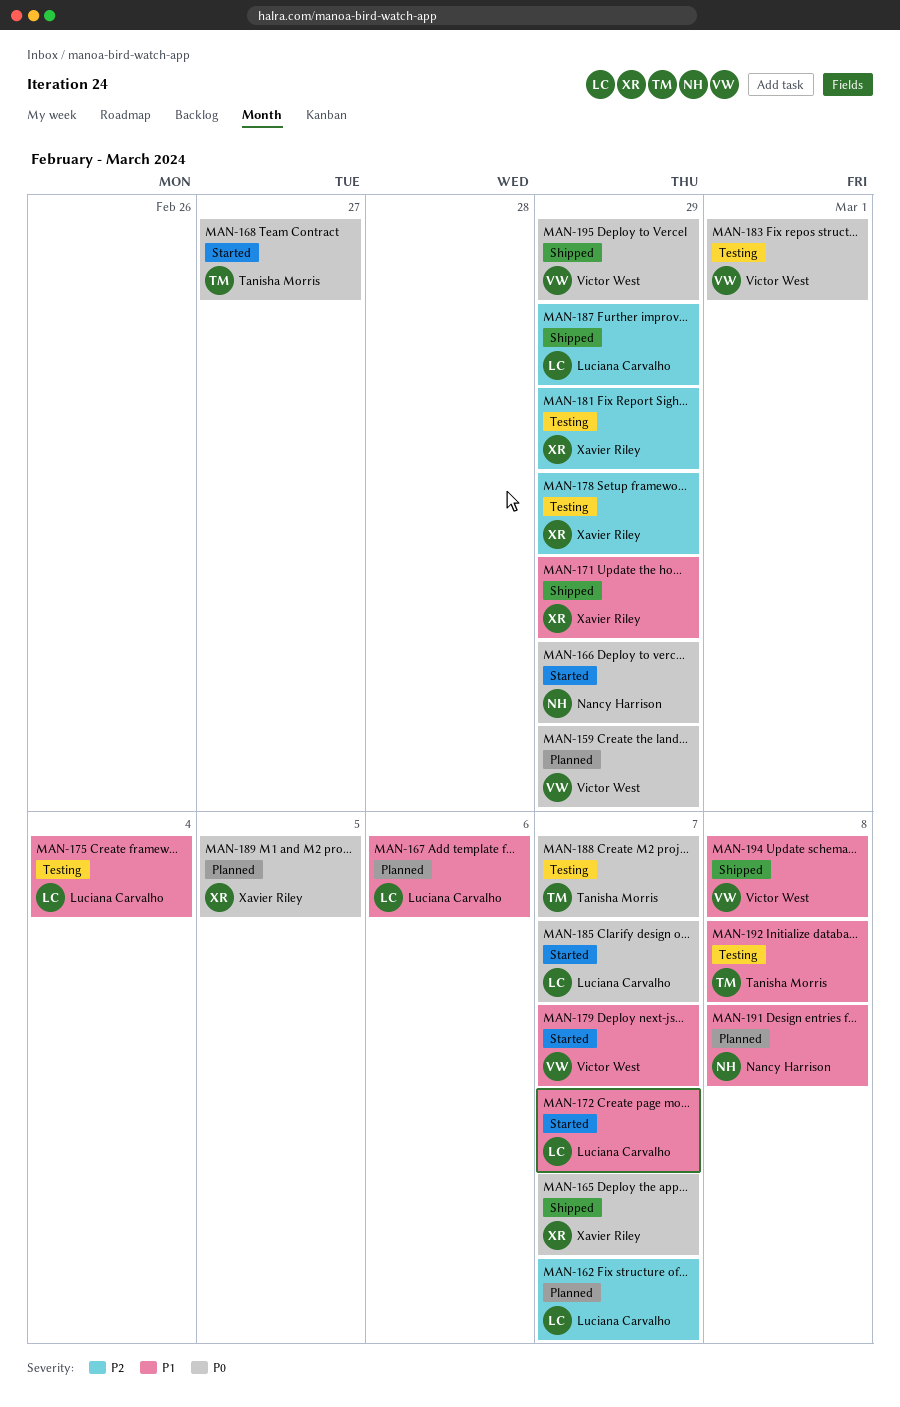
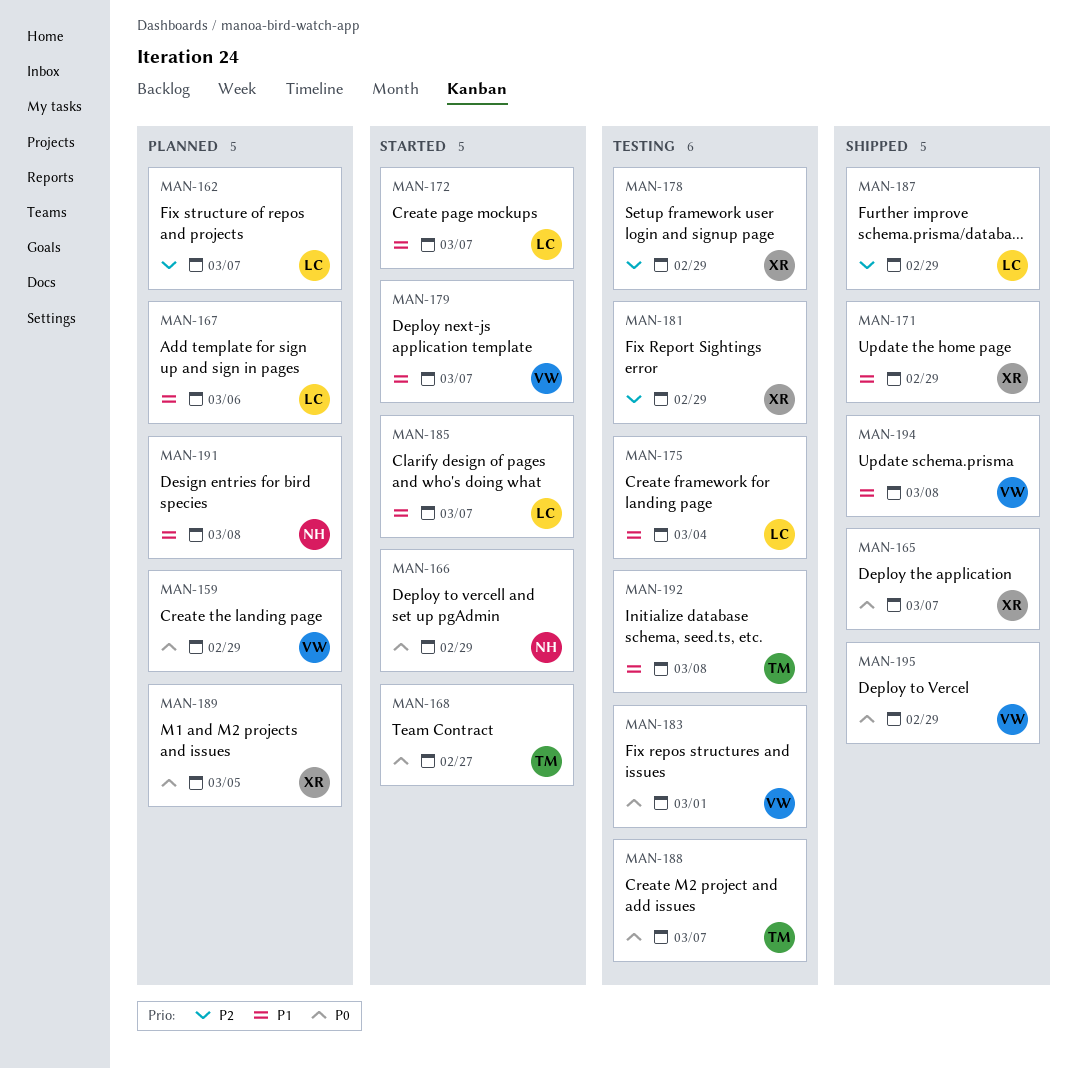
MAN-185, priority: P0 -> P1

